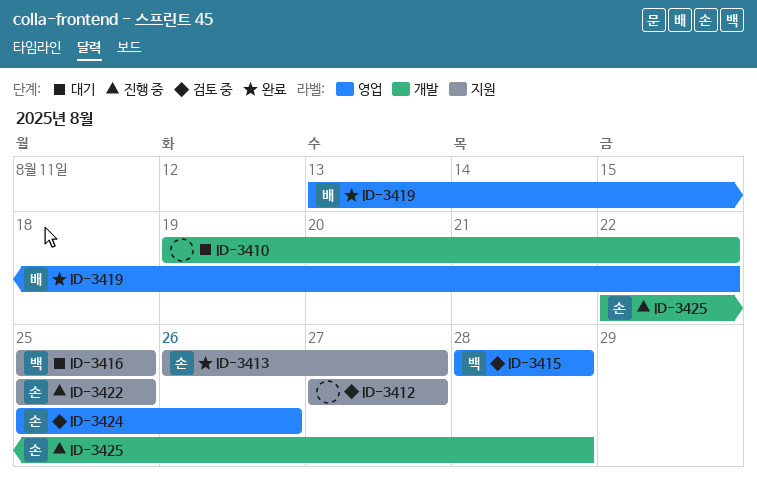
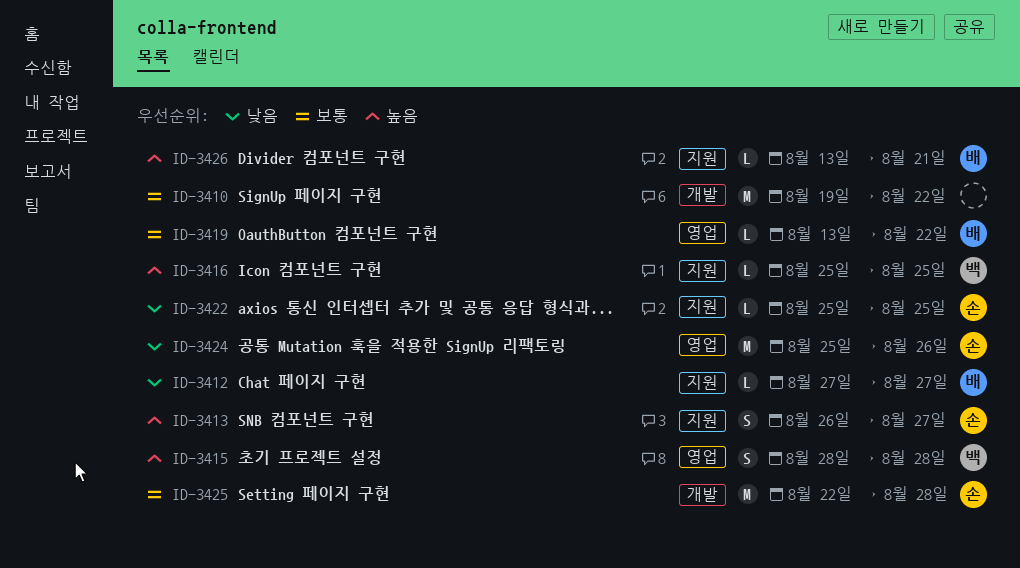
ID-3412, owner: none -> 배
ID-3426: none -> present

